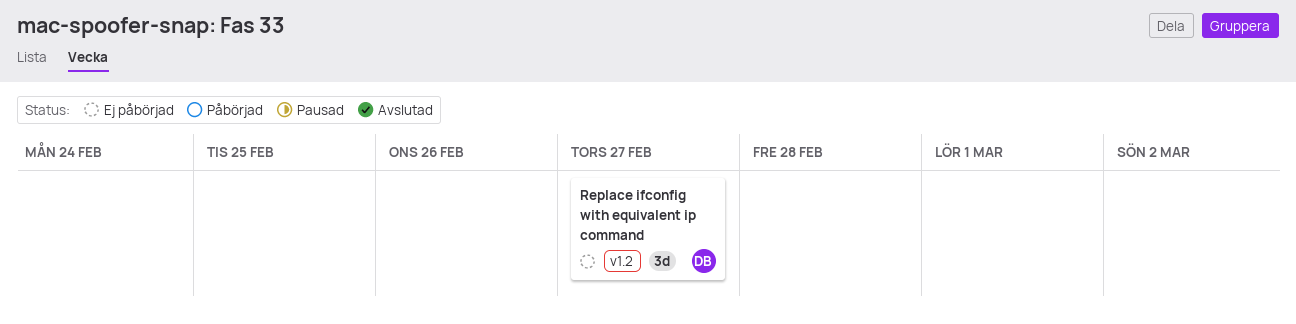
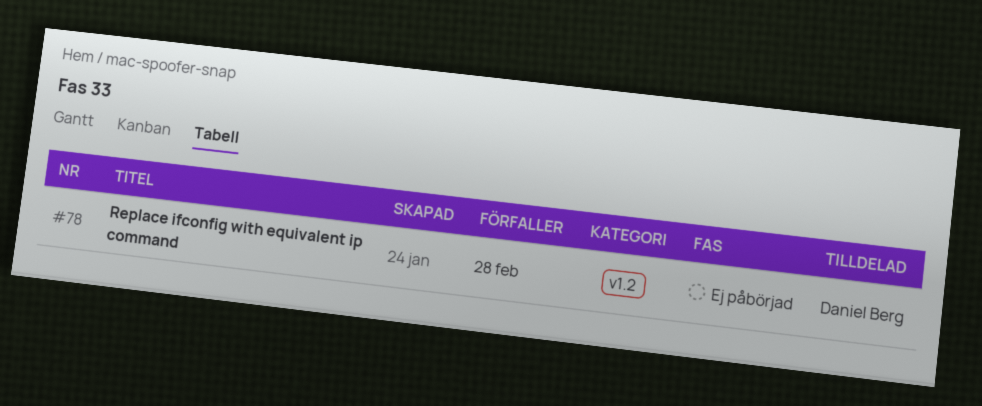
Replace ifconfig with equivalent ip command, due: Feb 27 -> Feb 28

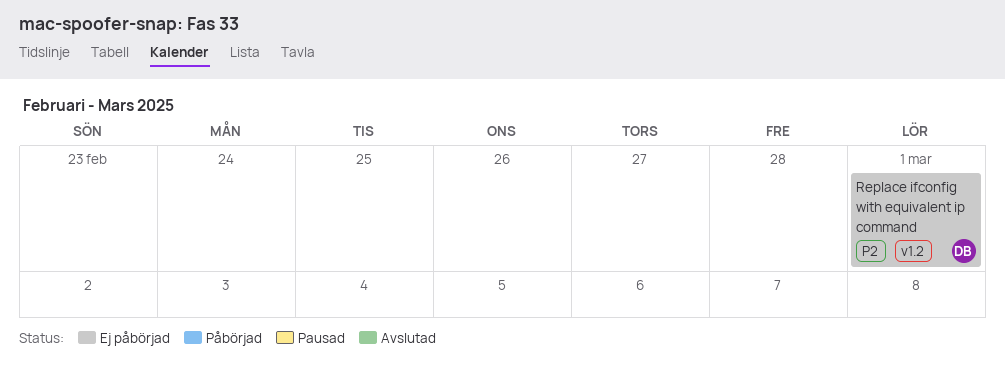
Replace ifconfig with equivalent ip command, due: Feb 28 -> Mar 1

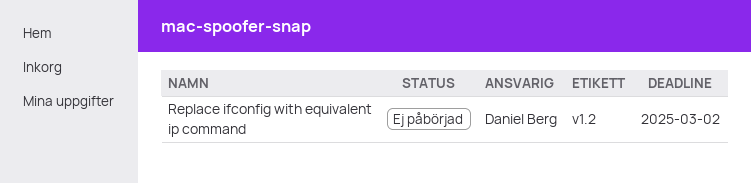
Replace ifconfig with equivalent ip command, due: Mar 1 -> Mar 2

